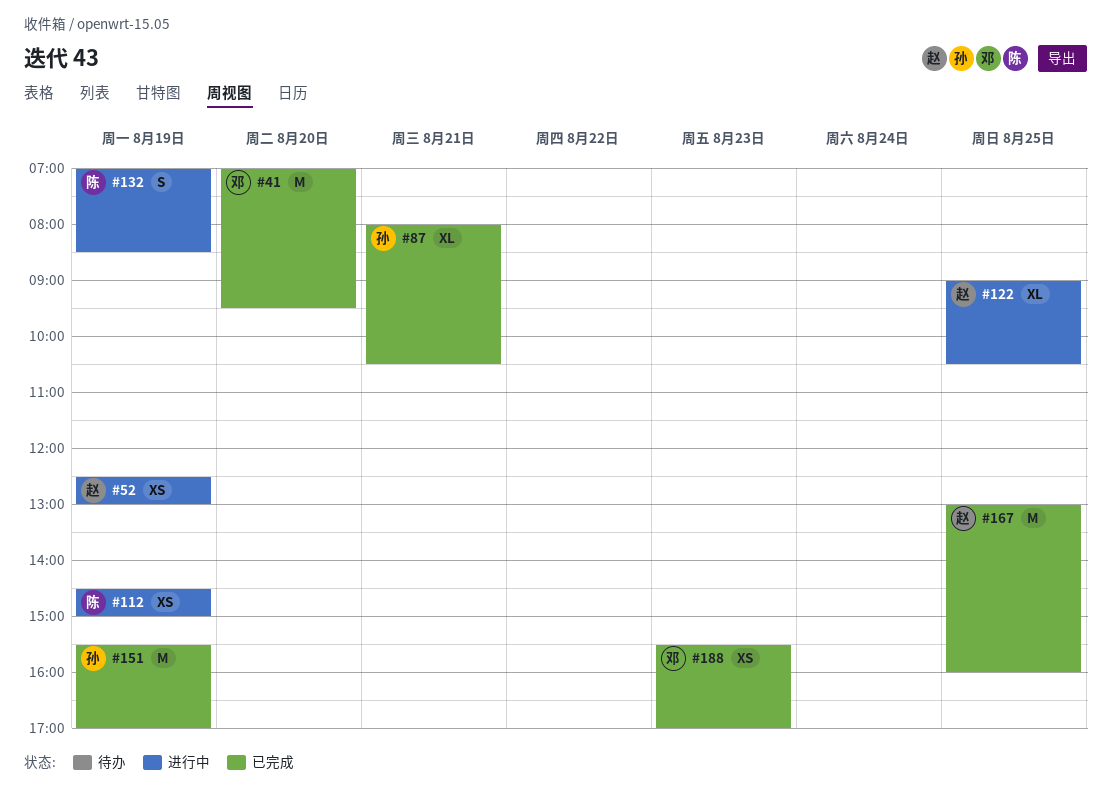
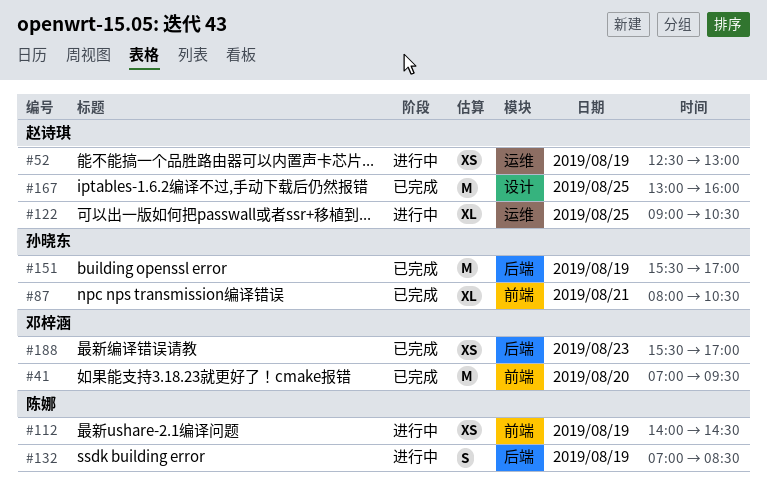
#112, begins: 14:30 -> 14:00
#112, ends: 15:00 -> 14:30

